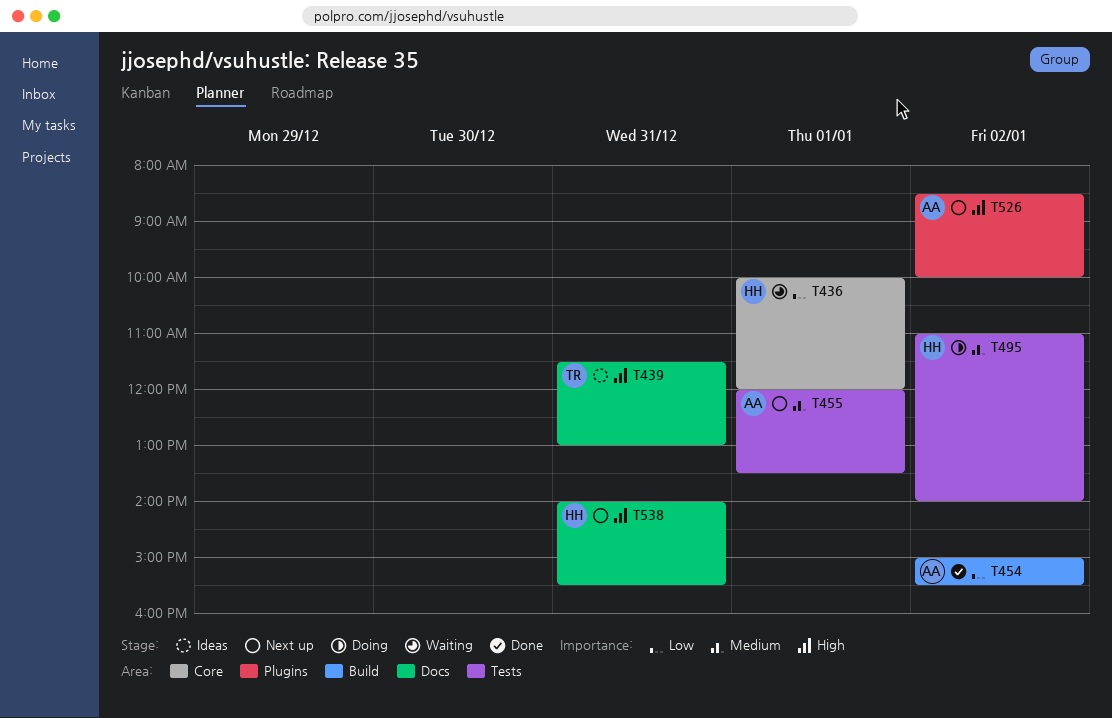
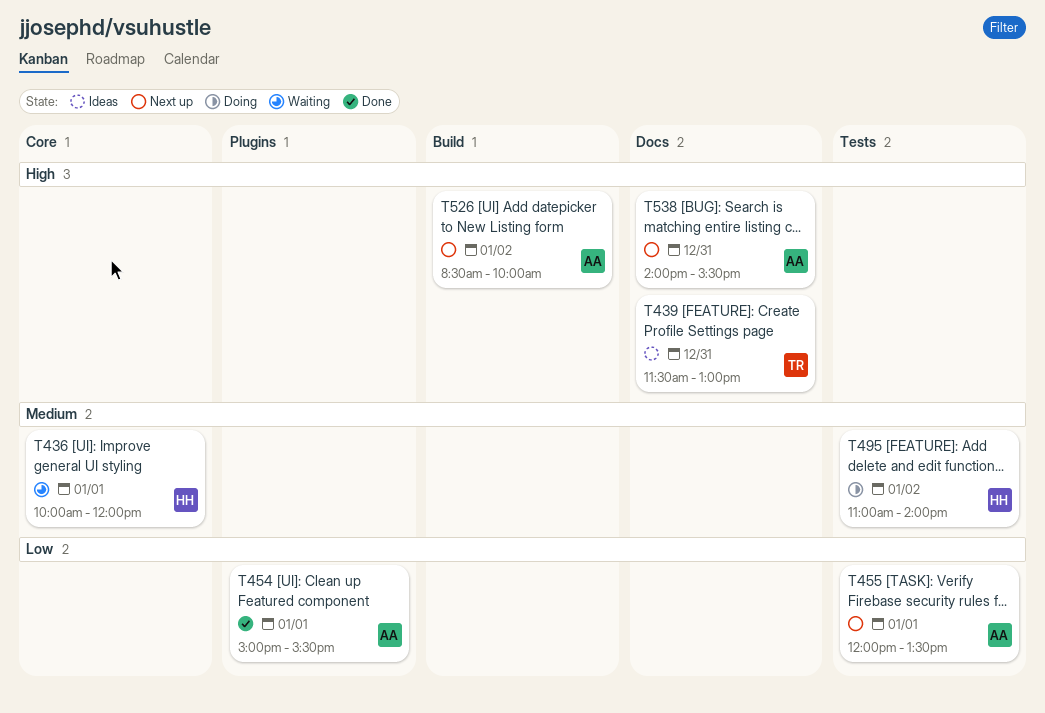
T436, priority: Low -> Medium
T454, label: Build -> Plugins
T454, day: Jan 2 -> Jan 1
T455, priority: Medium -> Low
T526, label: Plugins -> Build
T538, owner: HH -> AA

